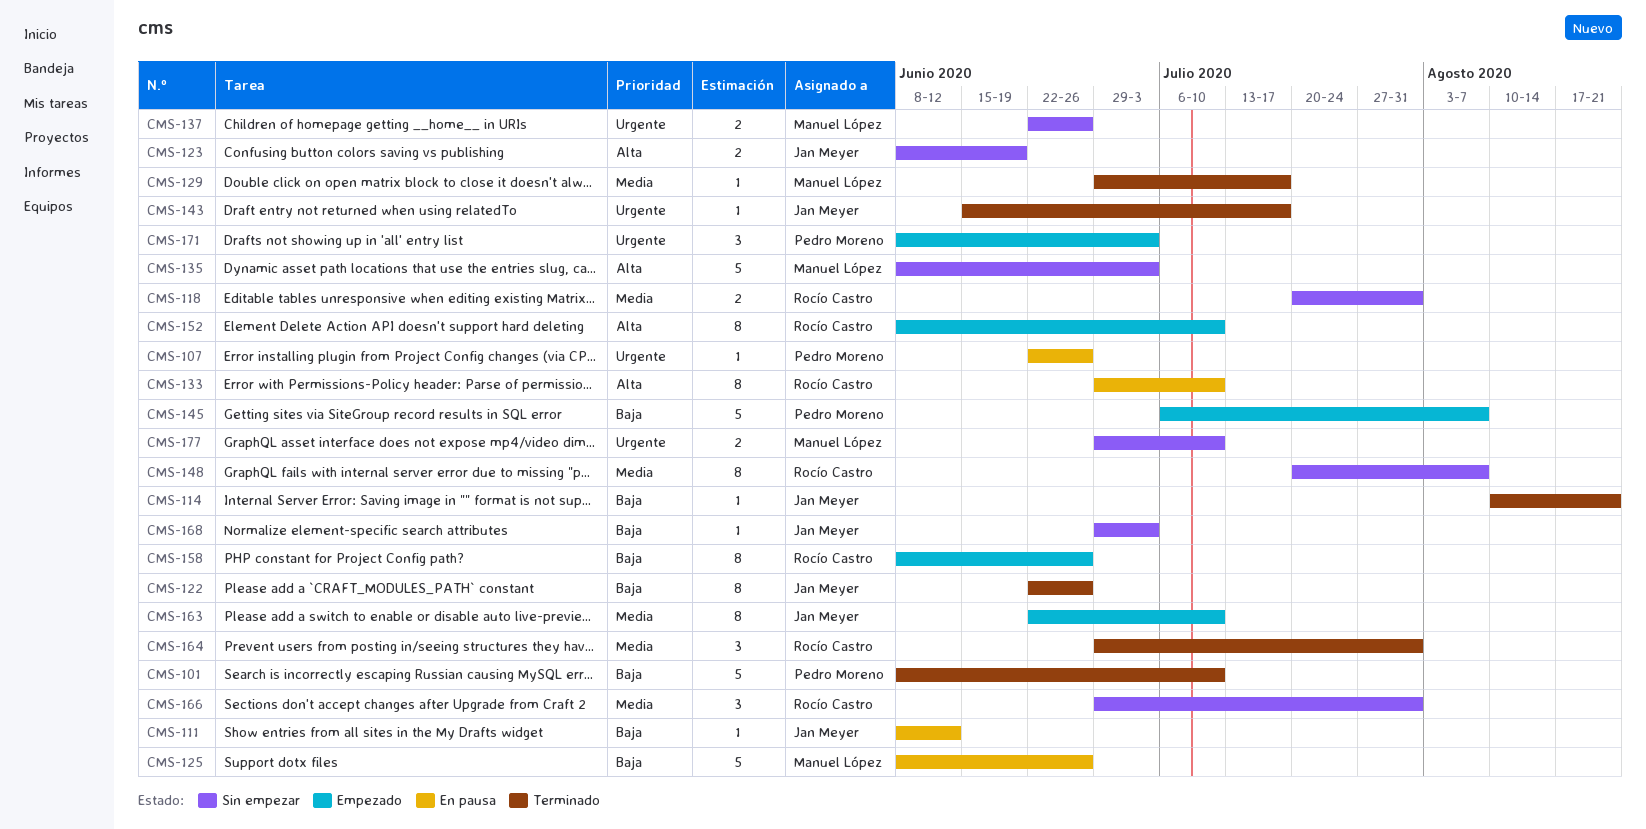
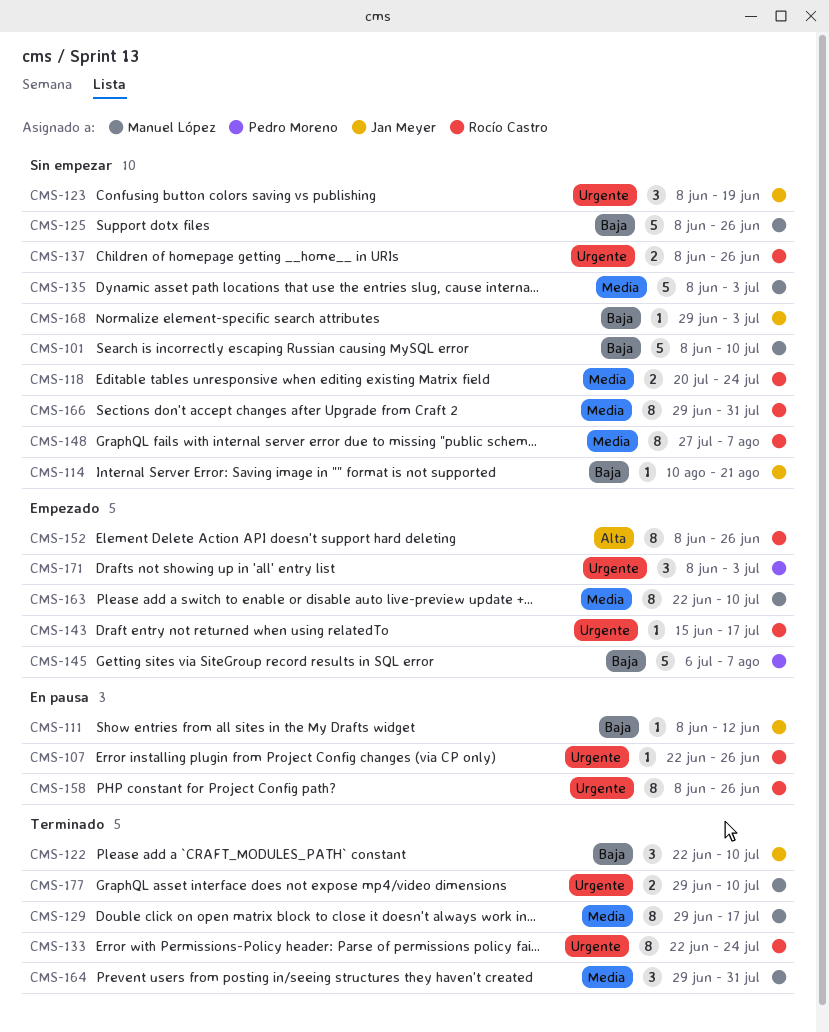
CMS-101, status: Terminado -> Sin empezar
CMS-101, owner: Pedro Moreno -> Manuel López
CMS-107, owner: Pedro Moreno -> Rocío Castro
CMS-114, status: Terminado -> Sin empezar
CMS-118, due: Jul 31 -> Jul 24
CMS-122, estimate: 8 -> 3
CMS-122, due: Jun 26 -> Jul 10
CMS-123, priority: Alta -> Urgente
CMS-123, estimate: 2 -> 3
CMS-125, status: En pausa -> Sin empezar
CMS-129, estimate: 1 -> 8
CMS-133, status: En pausa -> Terminado
CMS-133, priority: Alta -> Urgente
CMS-133, start: Jun 29 -> Jun 22
CMS-133, due: Jul 10 -> Jul 24
CMS-135, priority: Alta -> Media
CMS-137, owner: Manuel López -> Rocío Castro
CMS-137, start: Jun 22 -> Jun 8
CMS-143, status: Terminado -> Empezado
CMS-143, owner: Jan Meyer -> Rocío Castro
CMS-148, start: Jul 20 -> Jul 27
CMS-152, due: Jul 10 -> Jun 26
CMS-158, status: Empezado -> En pausa
CMS-158, priority: Baja -> Urgente
CMS-163, owner: Jan Meyer -> Manuel López
CMS-164, owner: Rocío Castro -> Manuel López
CMS-166, estimate: 3 -> 8
CMS-177, status: Sin empezar -> Terminado

